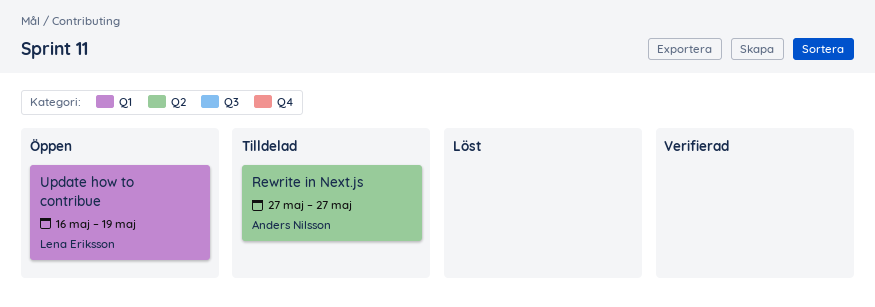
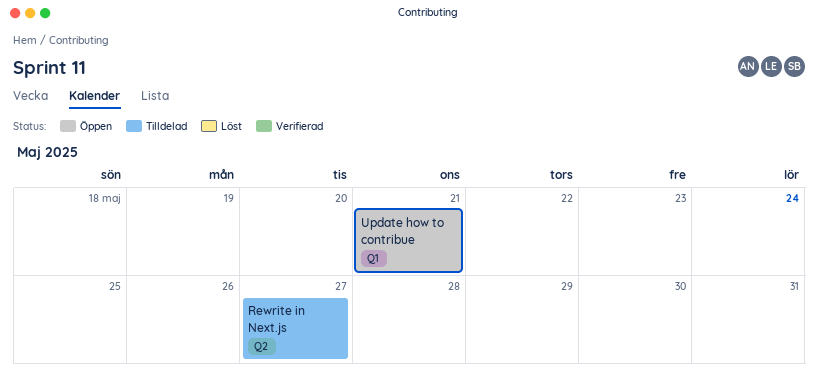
Update how to contribue, due: May 19 -> May 21

